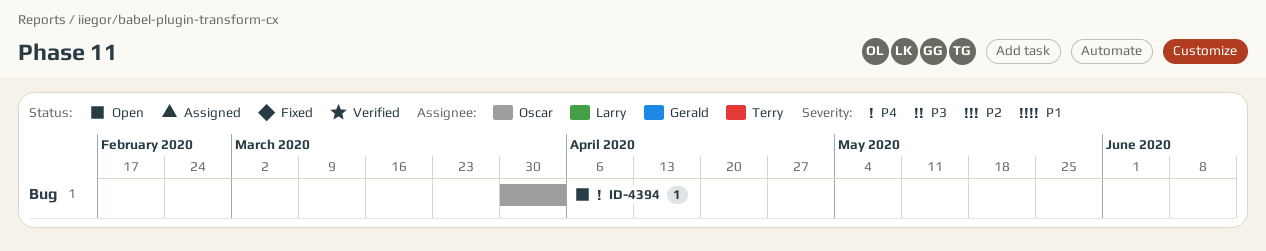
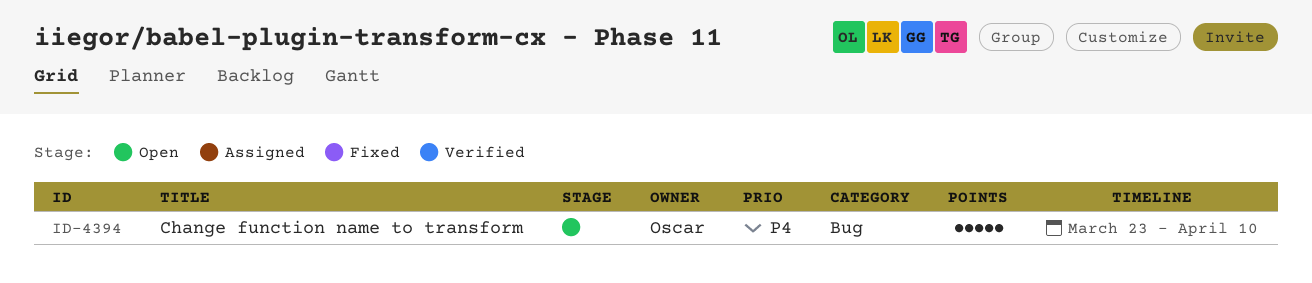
ID-4394, estimate: 1 -> 5
ID-4394, start: Mar 30 -> Mar 23
ID-4394, due: Apr 3 -> Apr 10

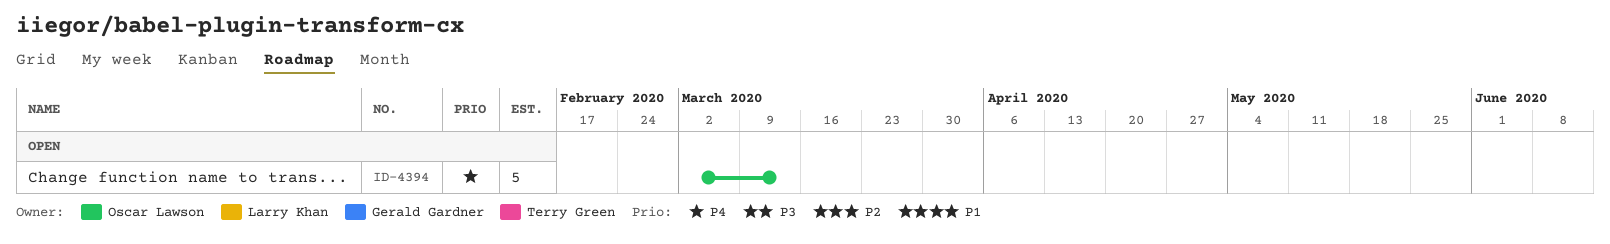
ID-4394, start: Mar 23 -> Mar 2
ID-4394, due: Apr 10 -> Mar 13

